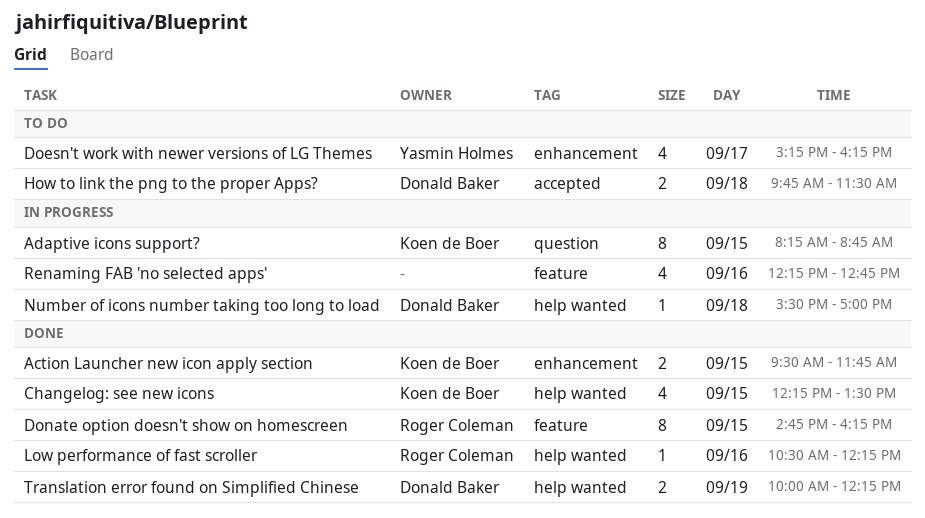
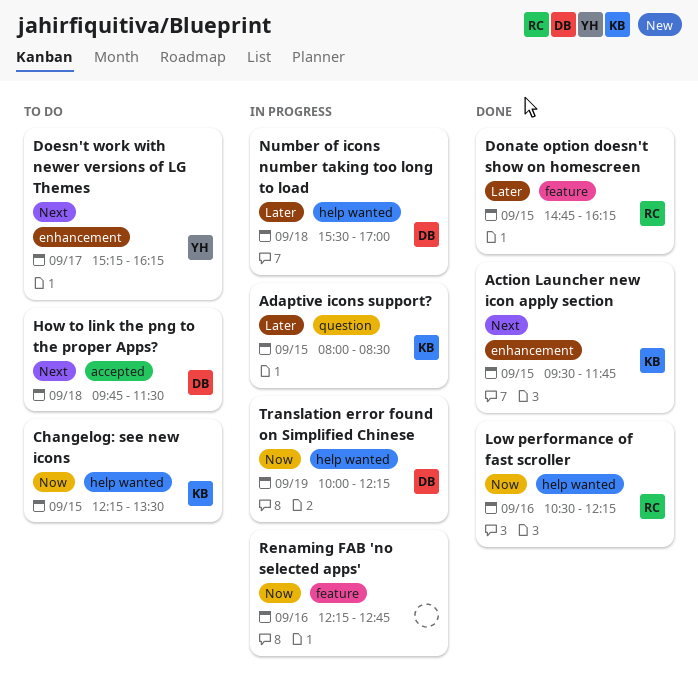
Adaptive icons support?, begins: 08:15 -> 08:00
Adaptive icons support?, ends: 08:45 -> 08:30
Changelog: see new icons, status: Done -> To do
Translation error found on Simplified Chinese, status: Done -> In progress

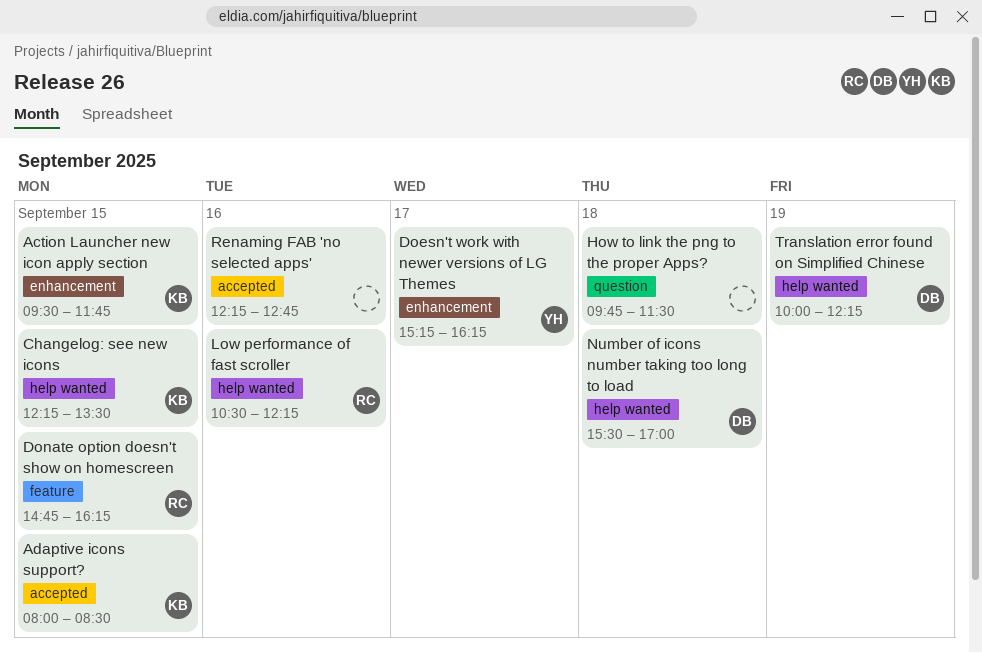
Adaptive icons support?, label: question -> accepted
How to link the png to the proper Apps?, owner: DB -> none
How to link the png to the proper Apps?, label: accepted -> question
Renaming FAB 'no selected apps', label: feature -> accepted

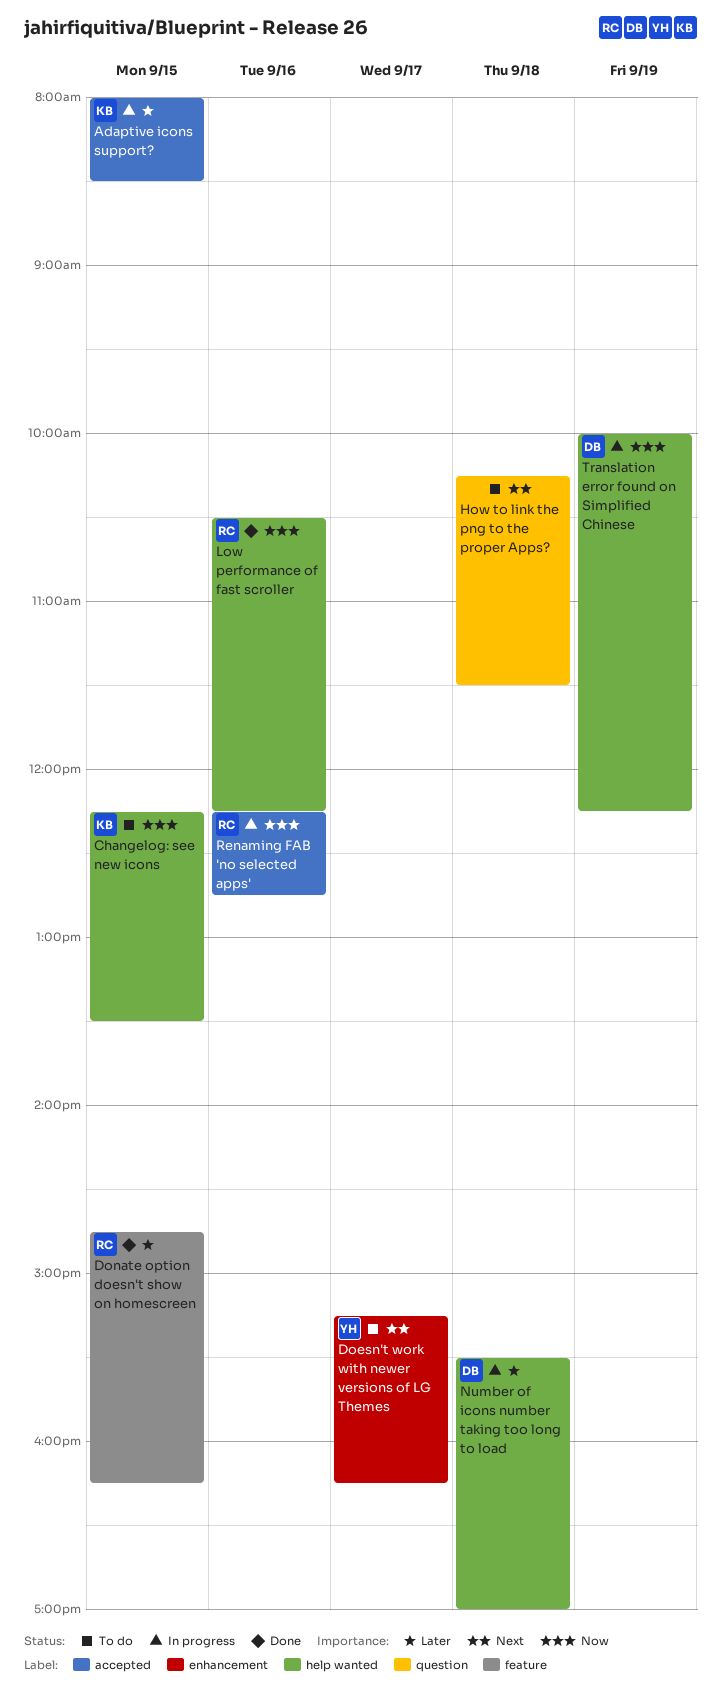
Action Launcher new icon apply section: present -> none
How to link the png to the proper Apps?, begins: 09:45 -> 10:15
Renaming FAB 'no selected apps', owner: none -> RC

